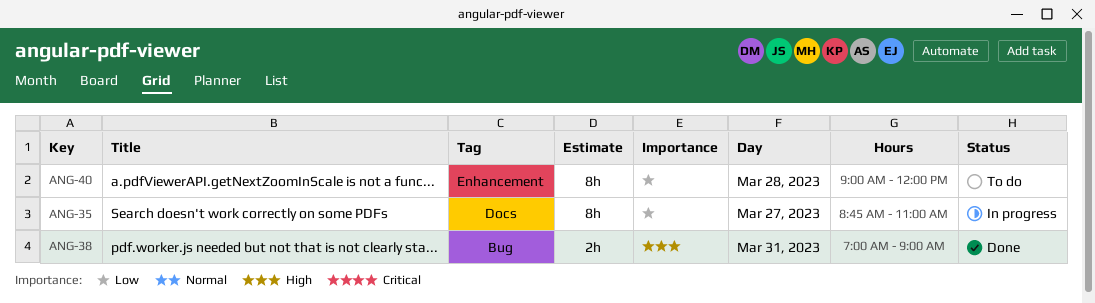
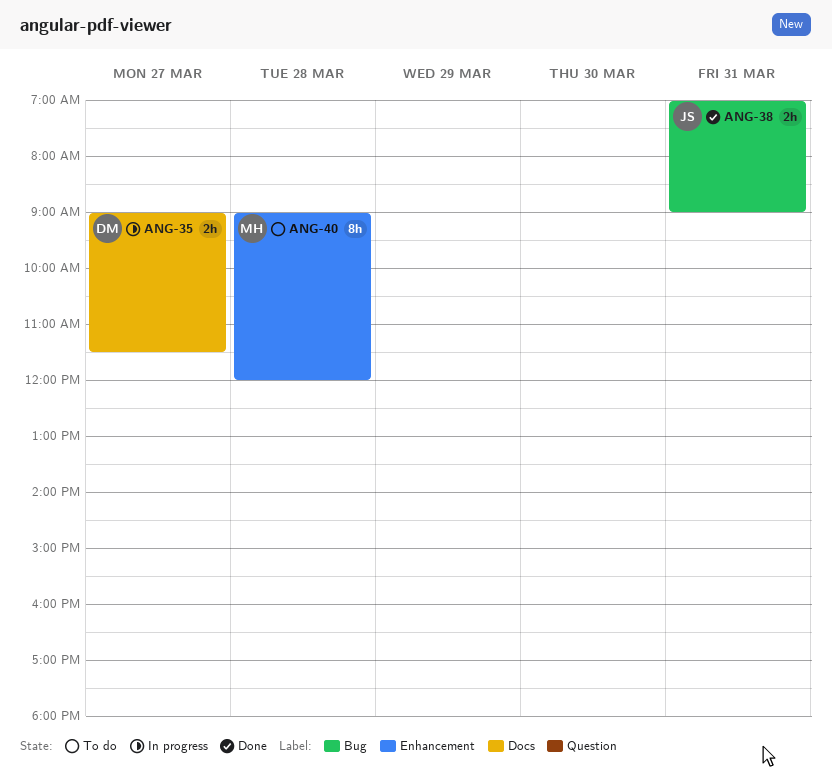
ANG-35, estimate: 8h -> 2h
ANG-35, begins: 08:45 -> 09:00
ANG-35, ends: 11:00 -> 11:30

